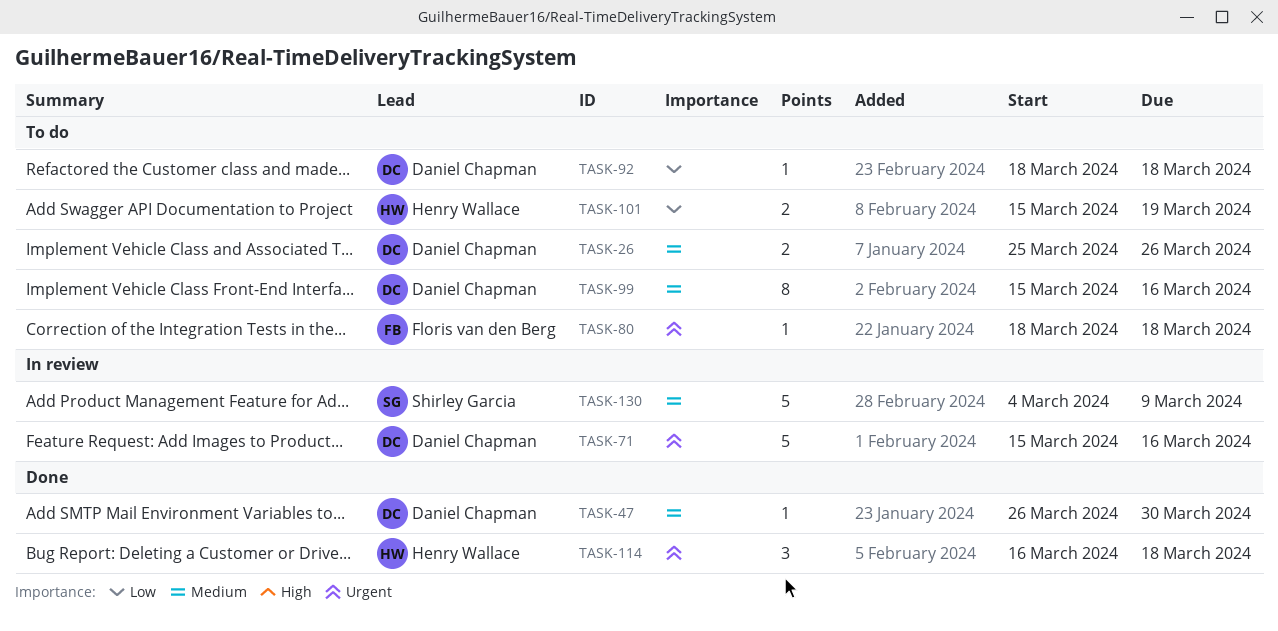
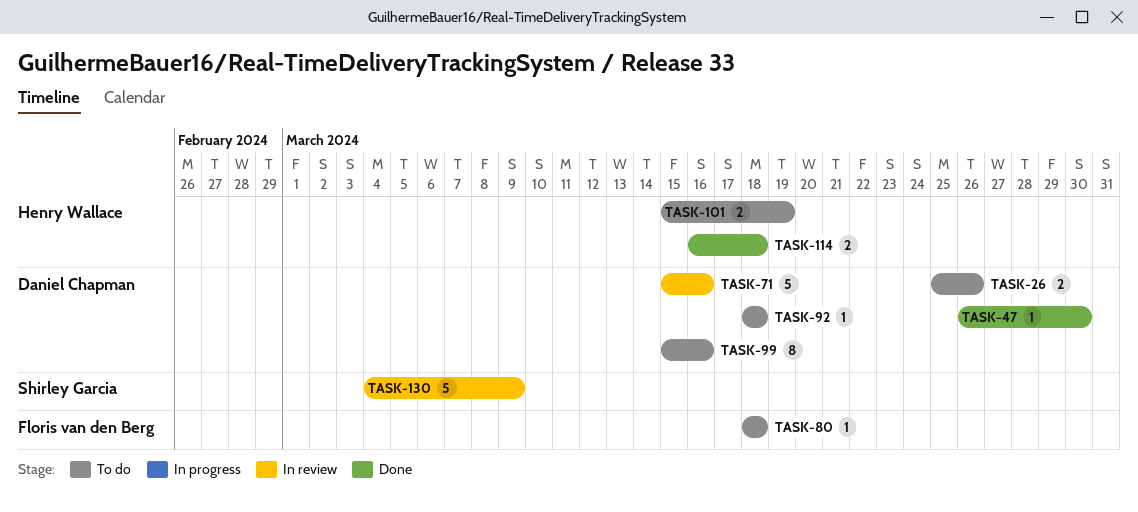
TASK-114, estimate: 3 -> 2

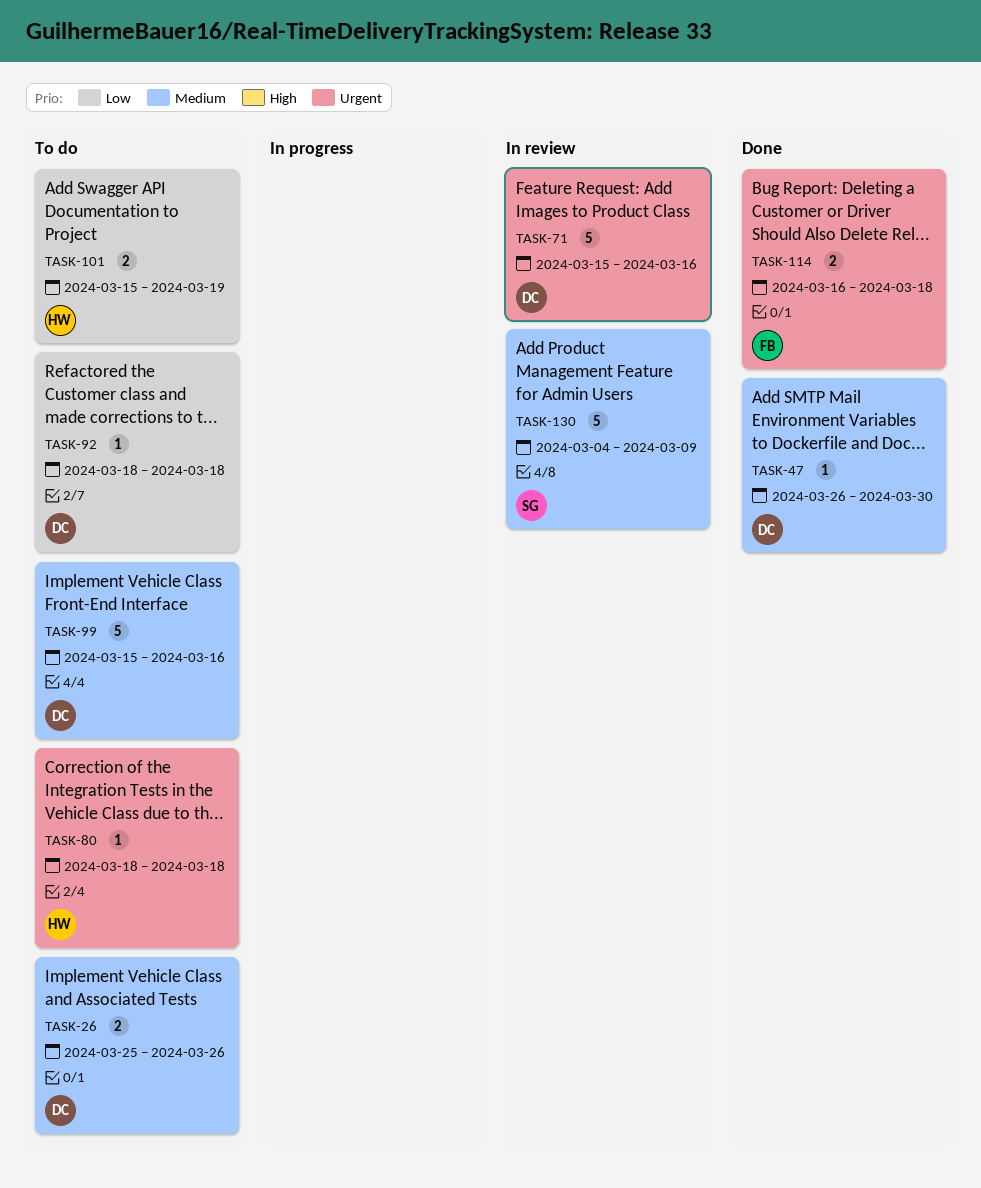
TASK-80, owner: Floris van den Berg -> Henry Wallace
TASK-99, estimate: 8 -> 5
TASK-114, owner: Henry Wallace -> Floris van den Berg

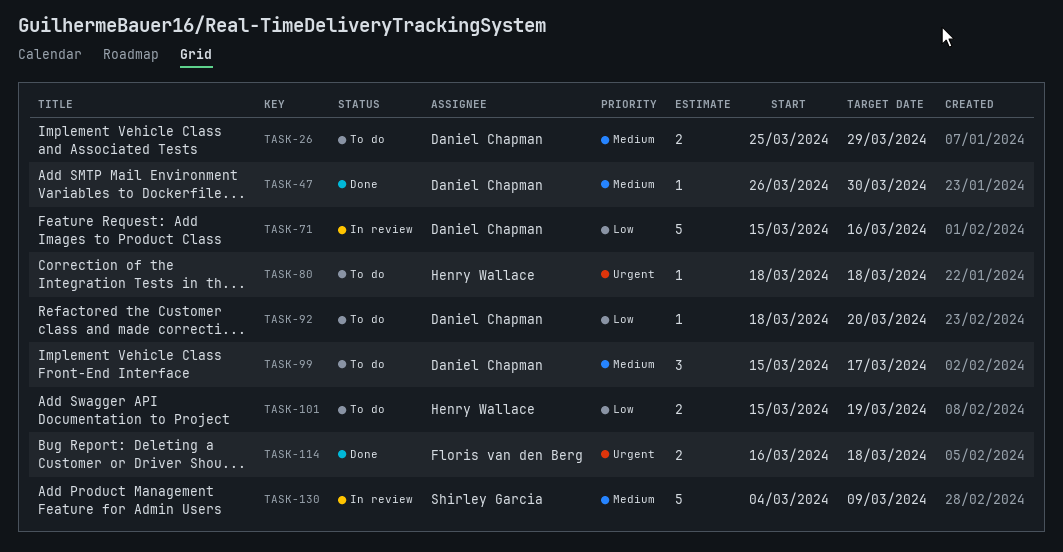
TASK-26, due: Mar 26 -> Mar 29
TASK-71, priority: Urgent -> Low
TASK-92, due: Mar 18 -> Mar 20
TASK-99, estimate: 5 -> 3
TASK-99, due: Mar 16 -> Mar 17

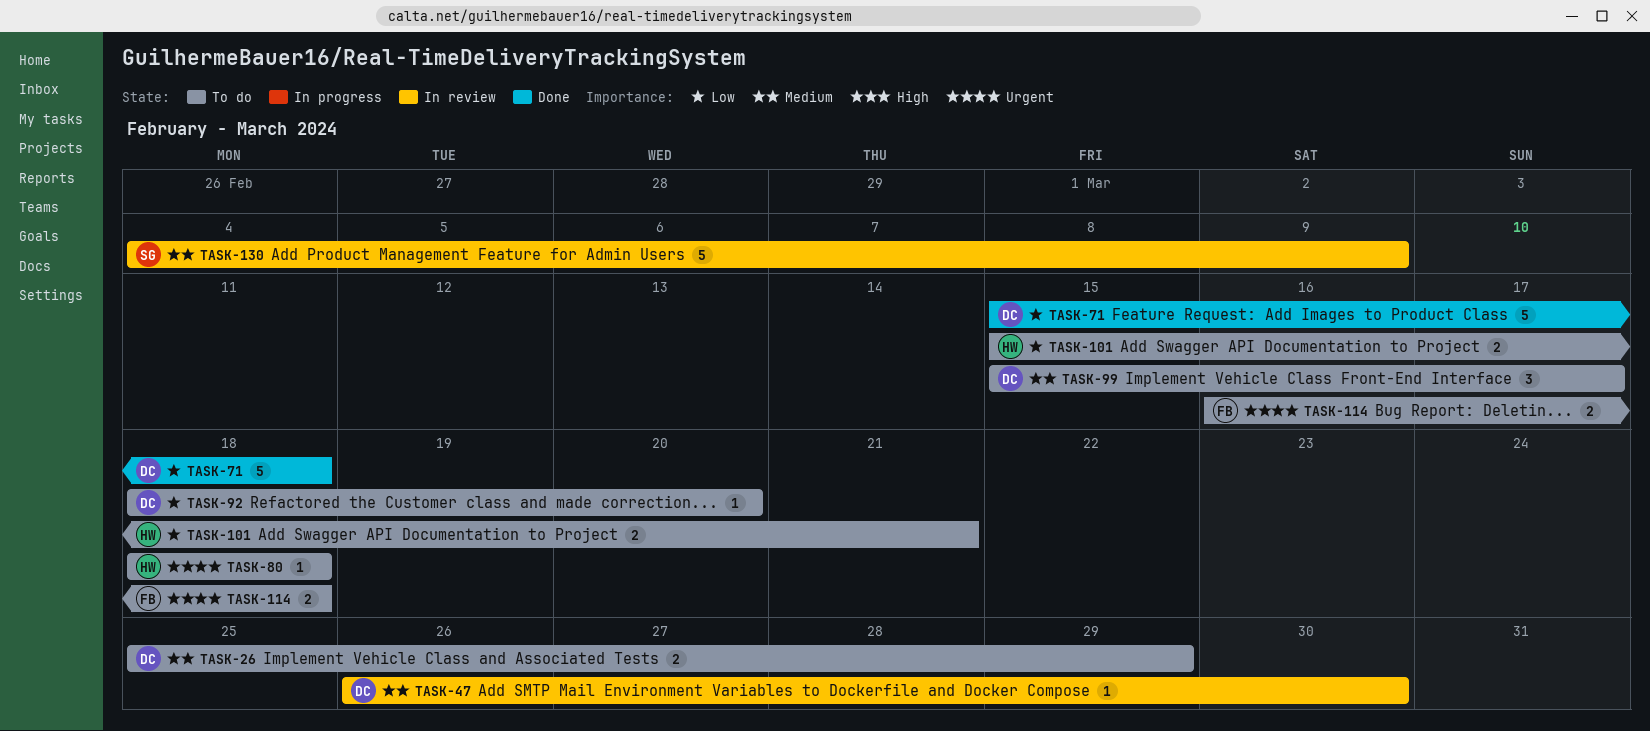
TASK-47, status: Done -> In review
TASK-71, status: In review -> Done
TASK-71, due: Mar 16 -> Mar 18
TASK-101, due: Mar 19 -> Mar 21
TASK-114, status: Done -> To do

